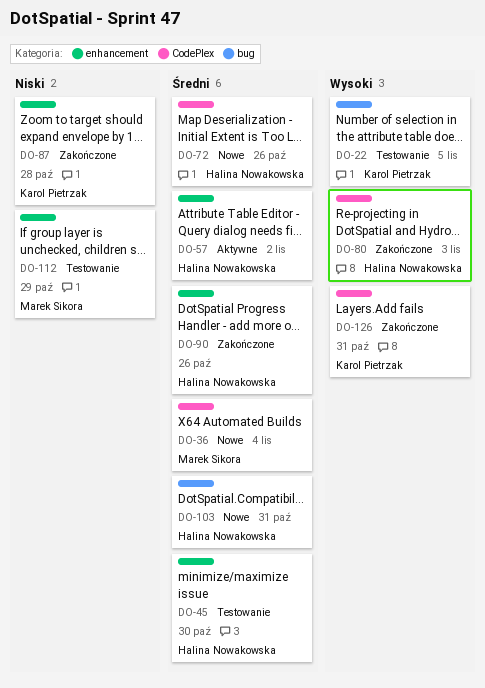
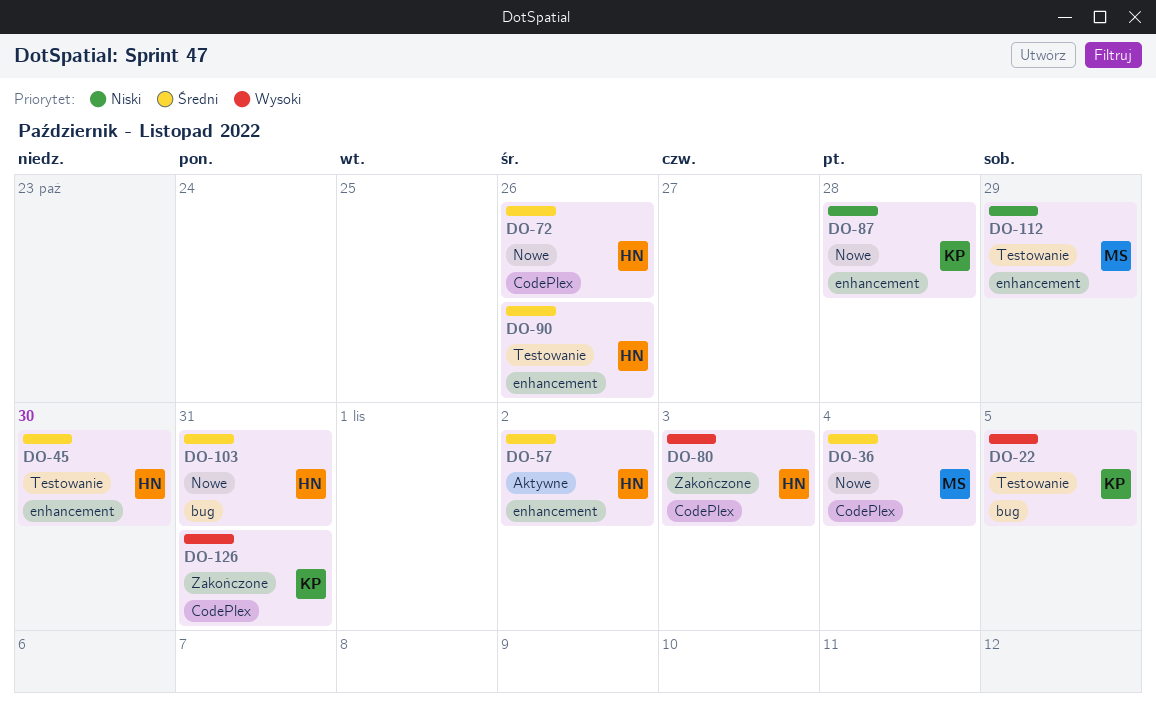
DO-87, status: Zakończone -> Nowe
DO-90, status: Zakończone -> Testowanie

